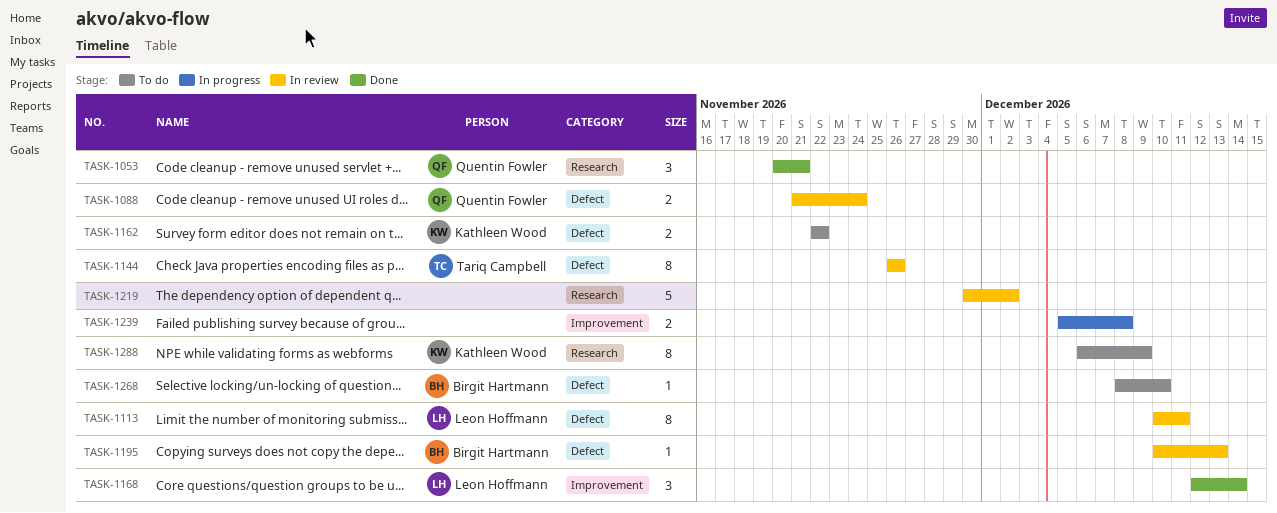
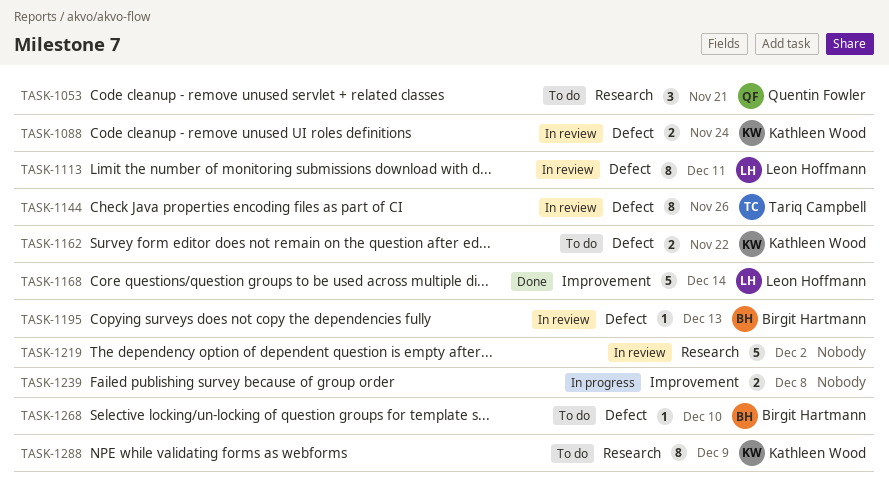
TASK-1053, status: Done -> To do
TASK-1088, owner: Quentin Fowler -> Kathleen Wood
TASK-1168, estimate: 3 -> 5

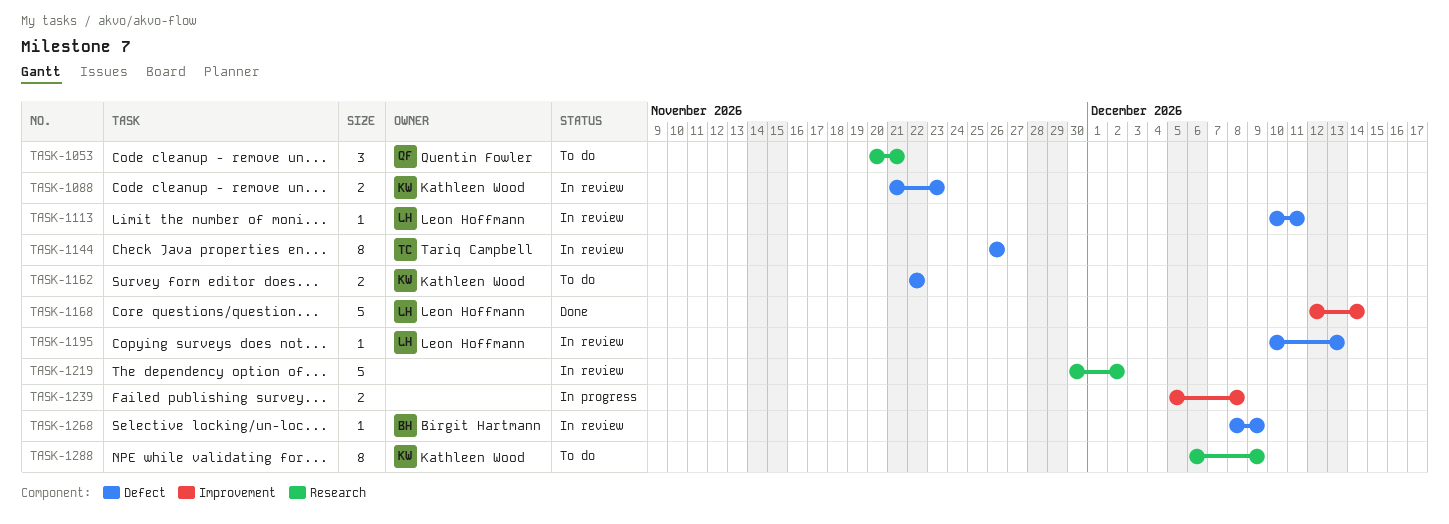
TASK-1088, due: Nov 24 -> Nov 23
TASK-1113, estimate: 8 -> 1
TASK-1195, owner: Birgit Hartmann -> Leon Hoffmann
TASK-1268, status: To do -> In review
TASK-1268, due: Dec 10 -> Dec 9

